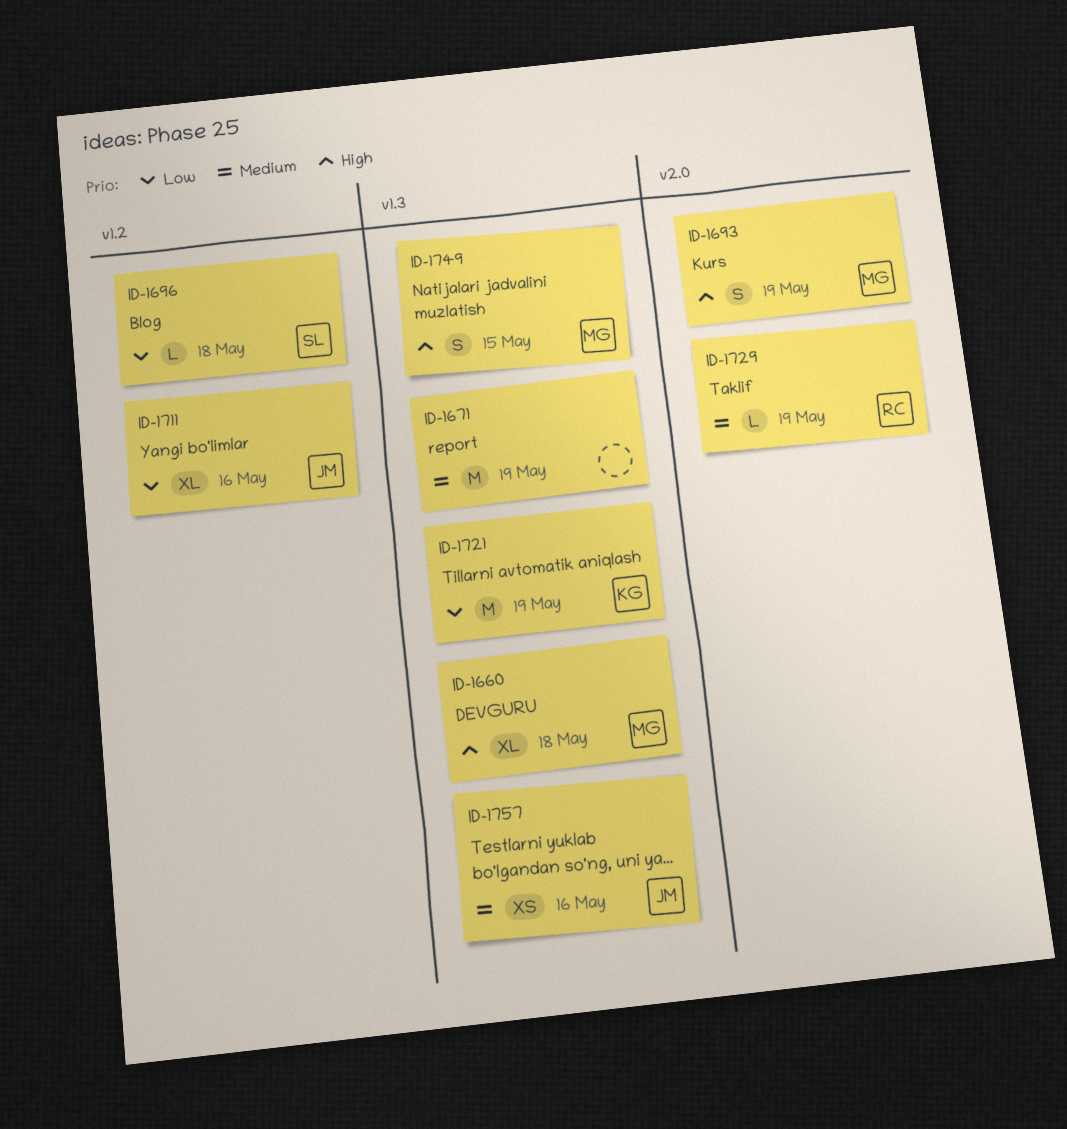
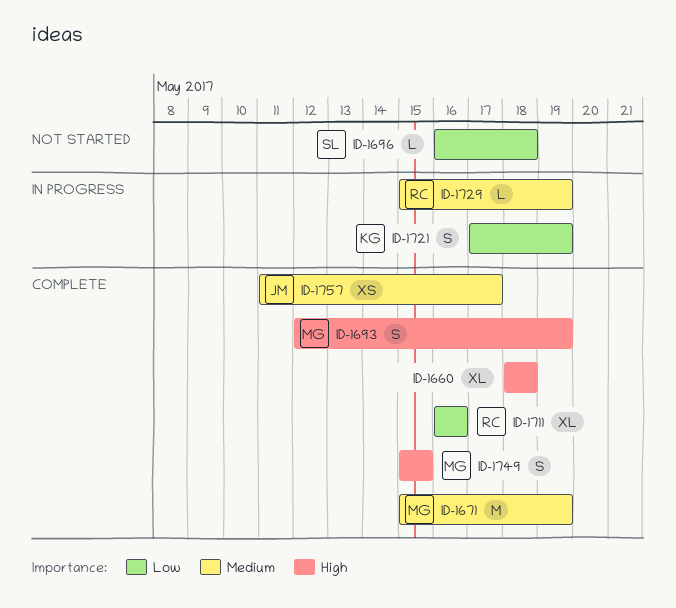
ID-1660, owner: MG -> none
ID-1671, owner: none -> MG
ID-1711, owner: JM -> RC
ID-1721, estimate: M -> S
ID-1757, due: May 16 -> May 17

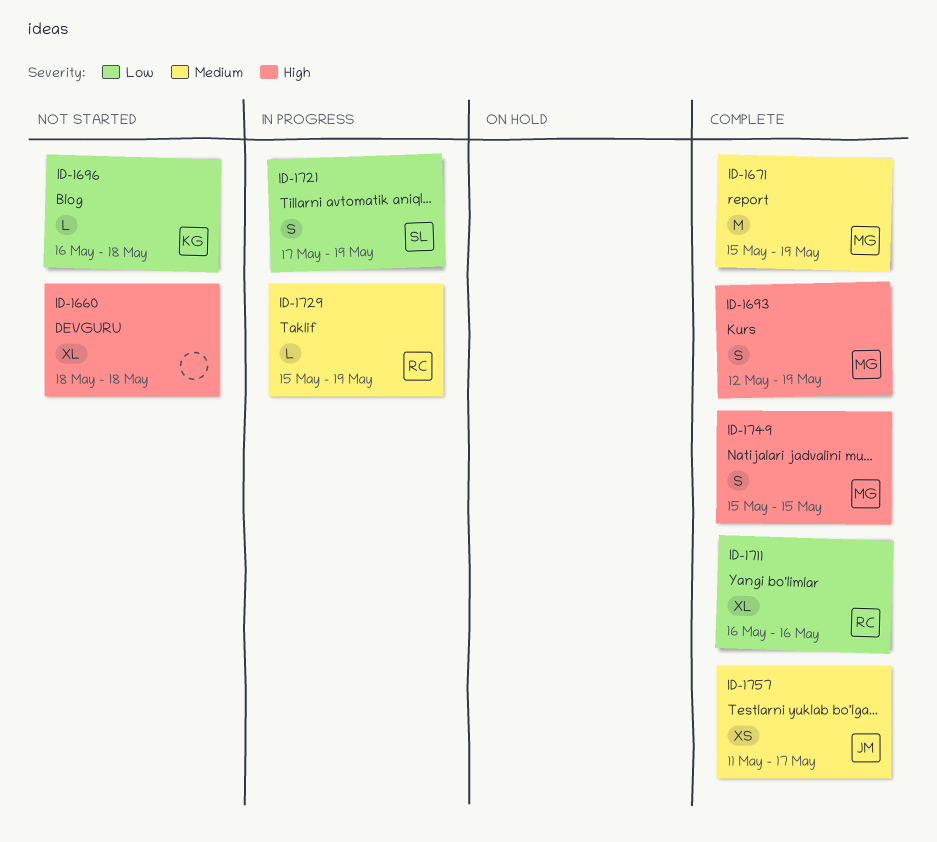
ID-1660, status: Complete -> Not started
ID-1696, owner: SL -> KG
ID-1721, owner: KG -> SL

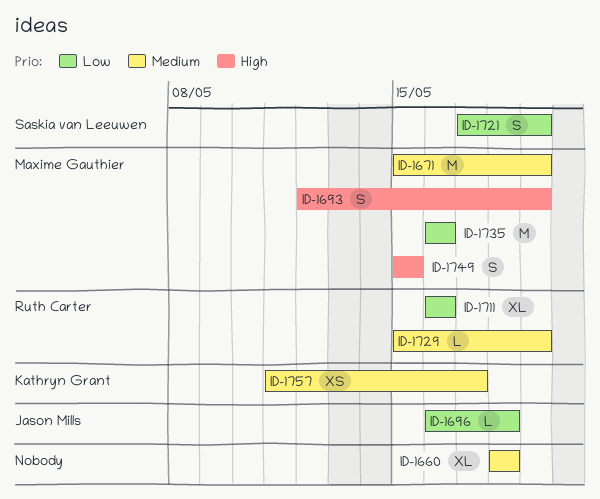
ID-1660, priority: High -> Medium
ID-1696, owner: Kathryn Grant -> Jason Mills
ID-1735: none -> present
ID-1757, owner: Jason Mills -> Kathryn Grant

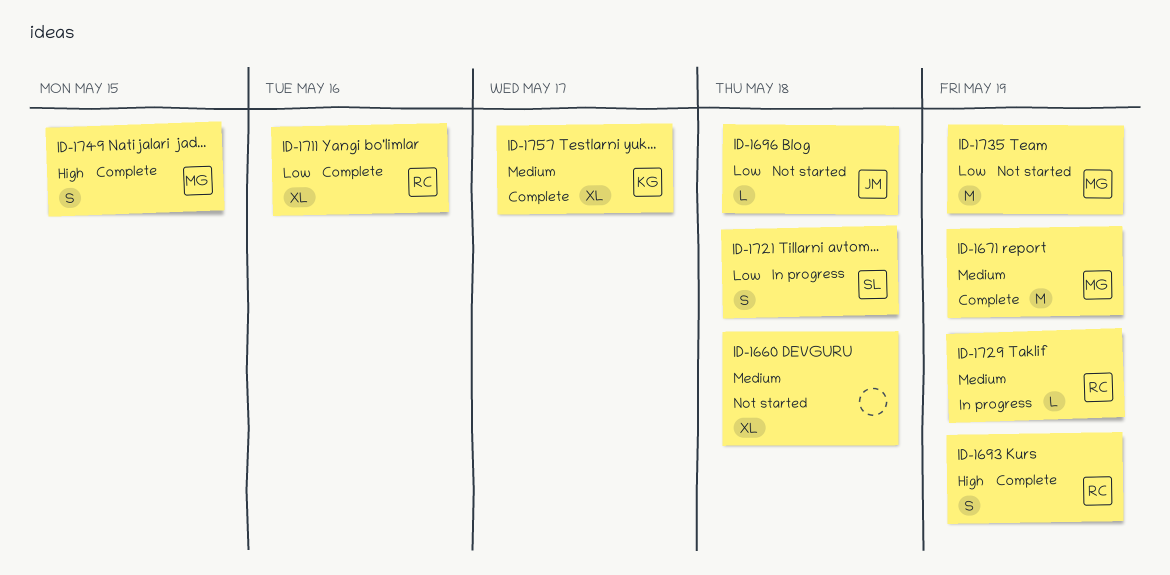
ID-1693, owner: Maxime Gauthier -> Ruth Carter
ID-1721, due: May 19 -> May 18
ID-1735, due: May 16 -> May 19
ID-1757, estimate: XS -> XL

